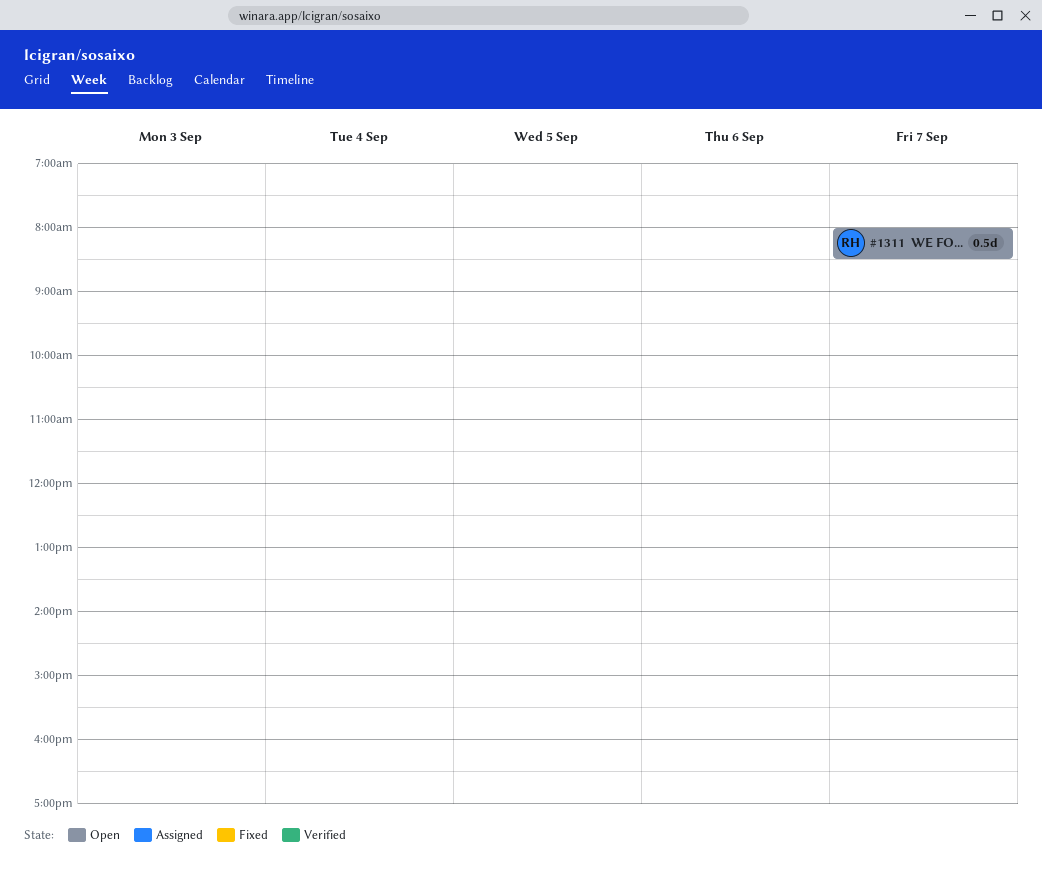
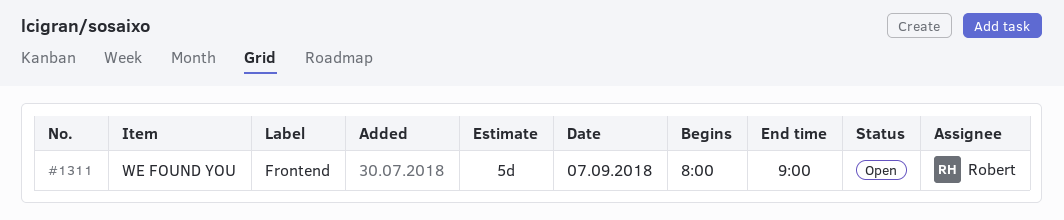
#1311, estimate: 0.5d -> 5d
#1311, ends: 08:30 -> 09:00

